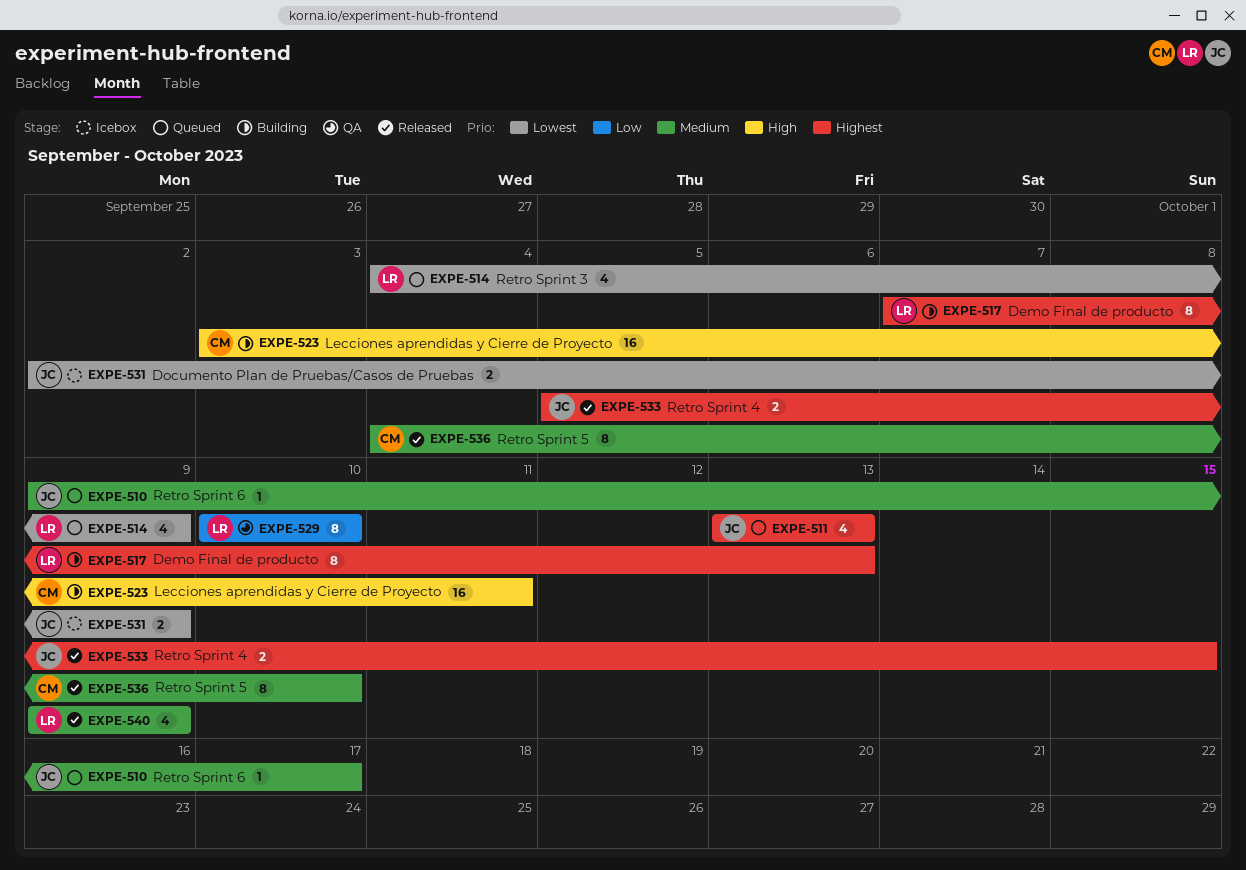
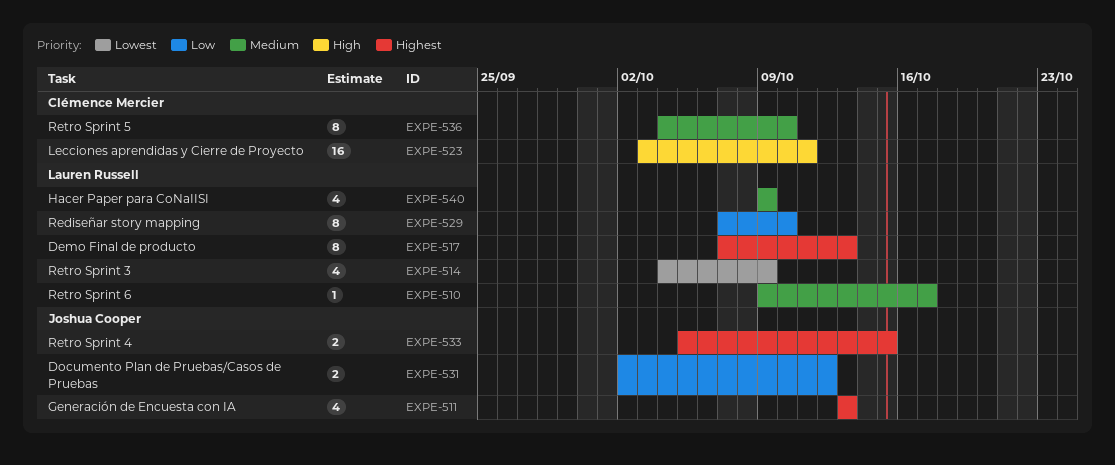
EXPE-510, owner: Joshua Cooper -> Lauren Russell
EXPE-529, start: Oct 10 -> Oct 7
EXPE-531, priority: Lowest -> Low
EXPE-531, due: Oct 9 -> Oct 12

